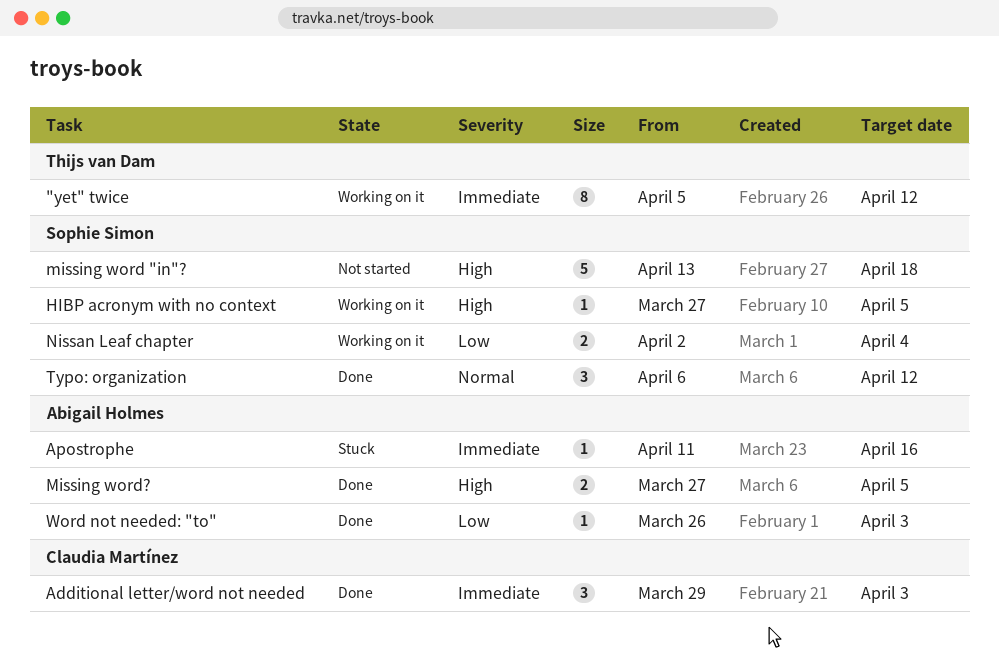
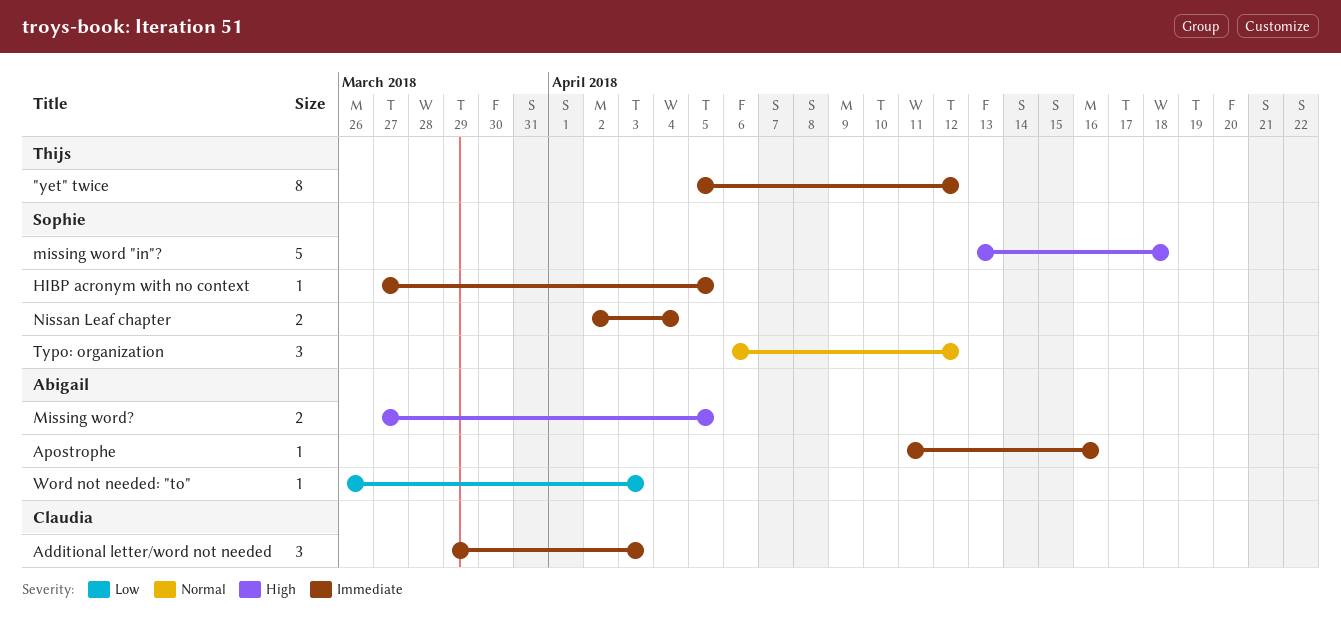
HIBP acronym with no context, priority: High -> Immediate
Nissan Leaf chapter, priority: Low -> Immediate

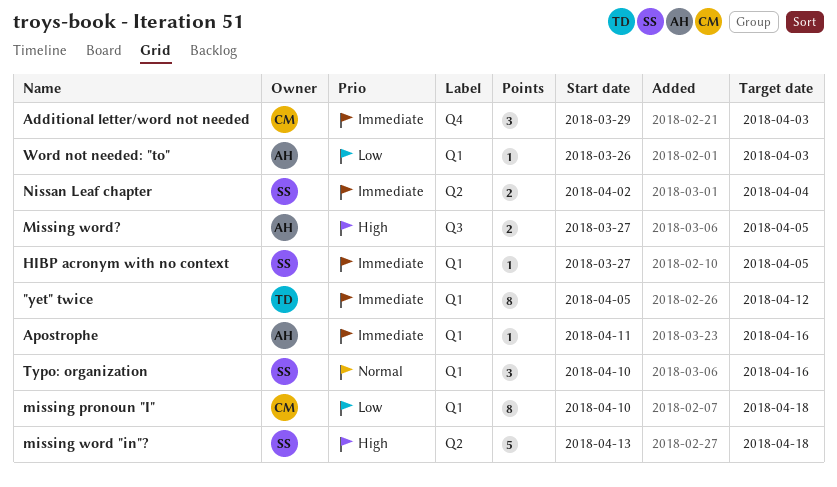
missing pronoun "I": none -> present
Typo: organization, start: Apr 6 -> Apr 10
Typo: organization, due: Apr 12 -> Apr 16

